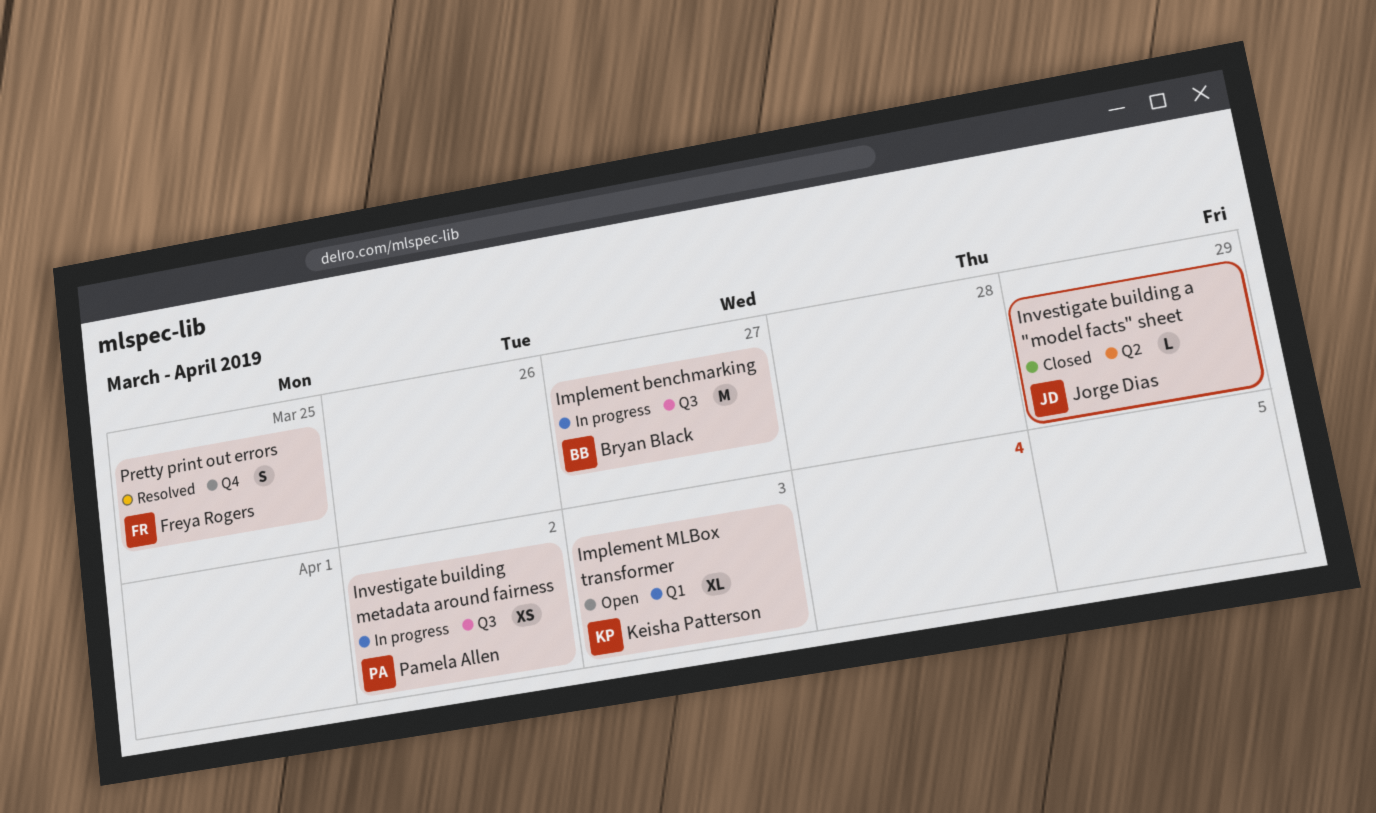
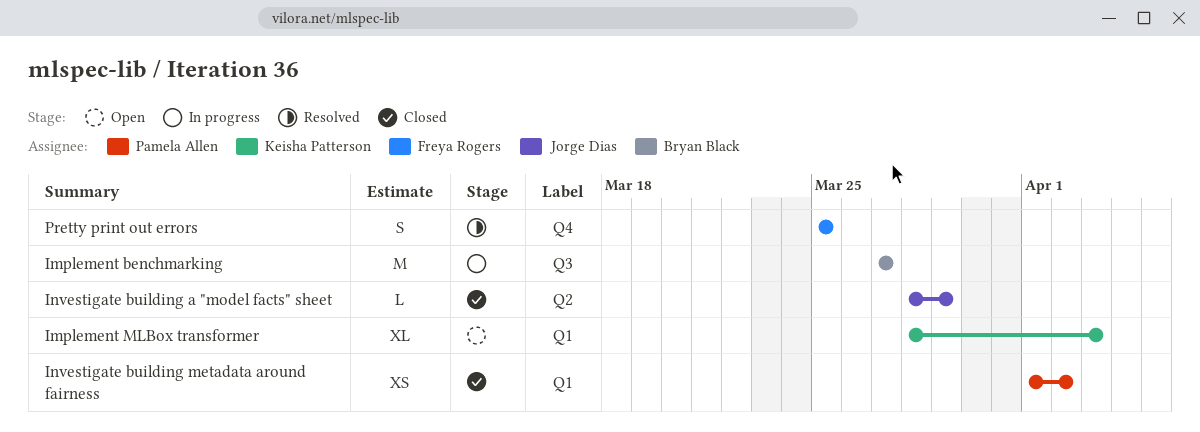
Investigate building metadata around fairness, status: In progress -> Closed
Investigate building metadata around fairness, label: Q3 -> Q1

